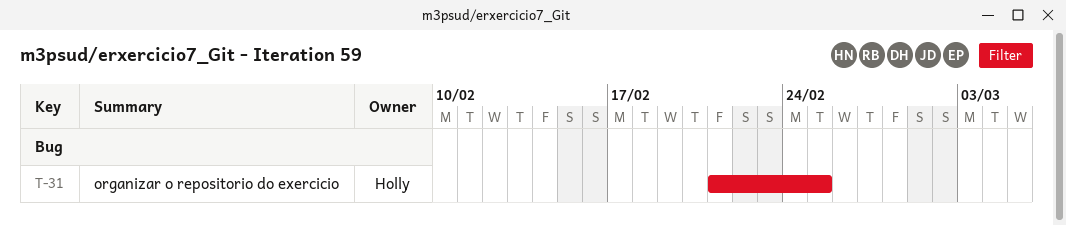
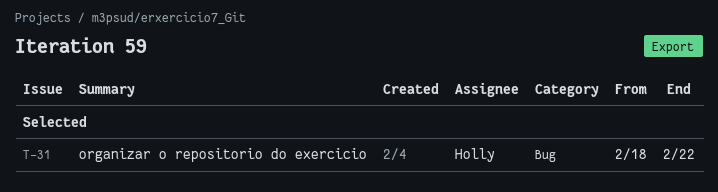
T-31, start: Feb 21 -> Feb 18
T-31, due: Feb 25 -> Feb 22

